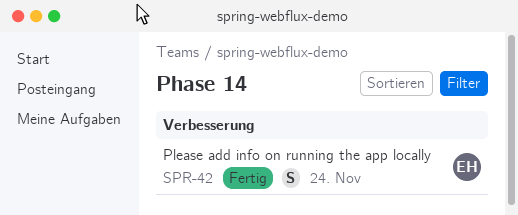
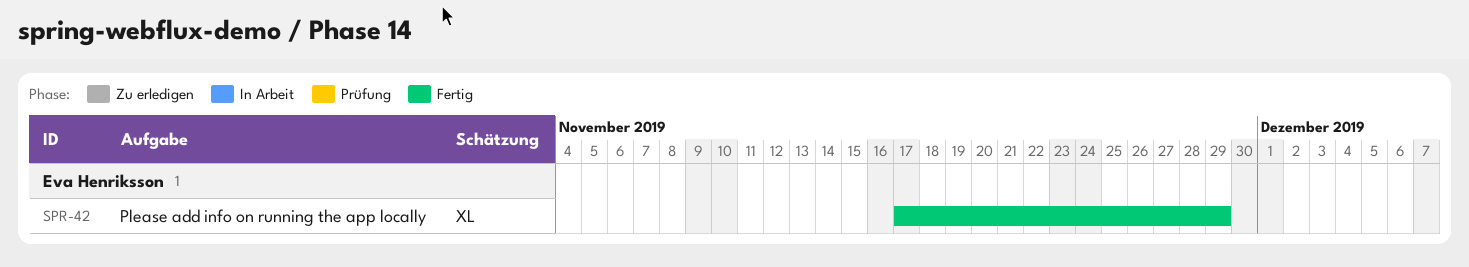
SPR-42, estimate: S -> XL
SPR-42, due: Nov 24 -> Nov 29

